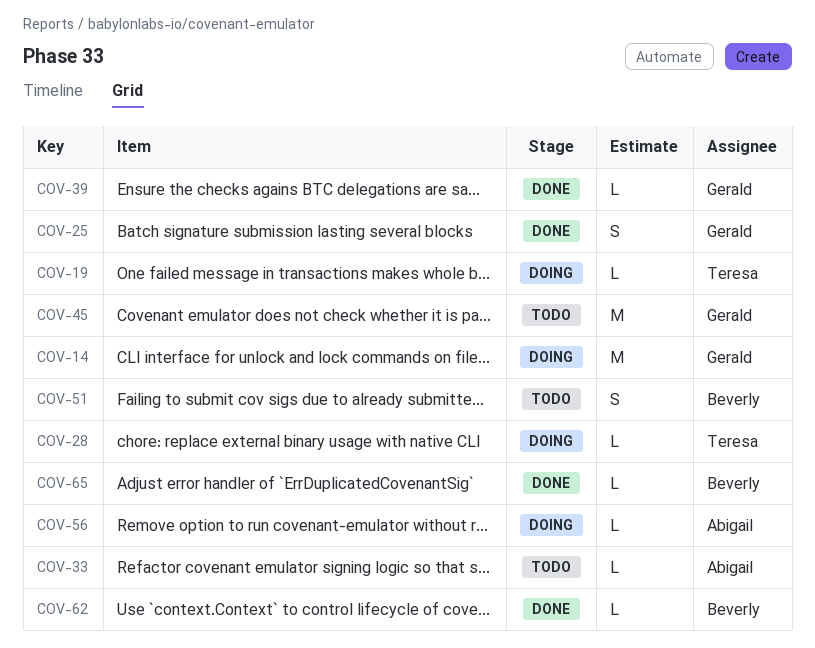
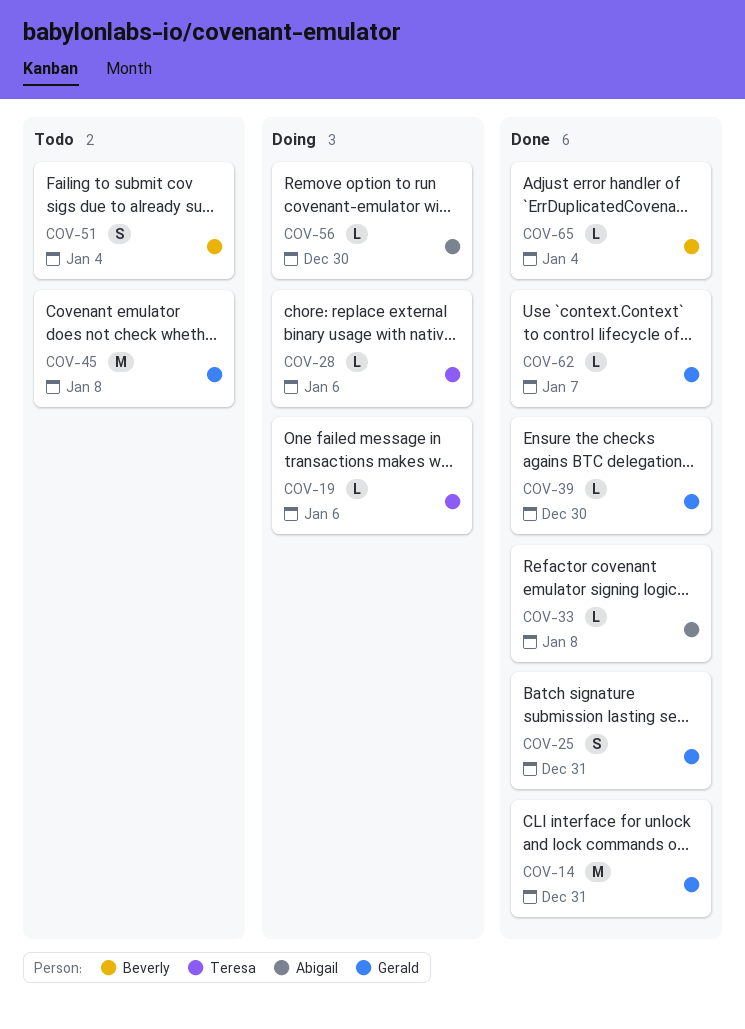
COV-14, status: Doing -> Done
COV-33, status: Todo -> Done
COV-62, owner: Beverly -> Gerald

